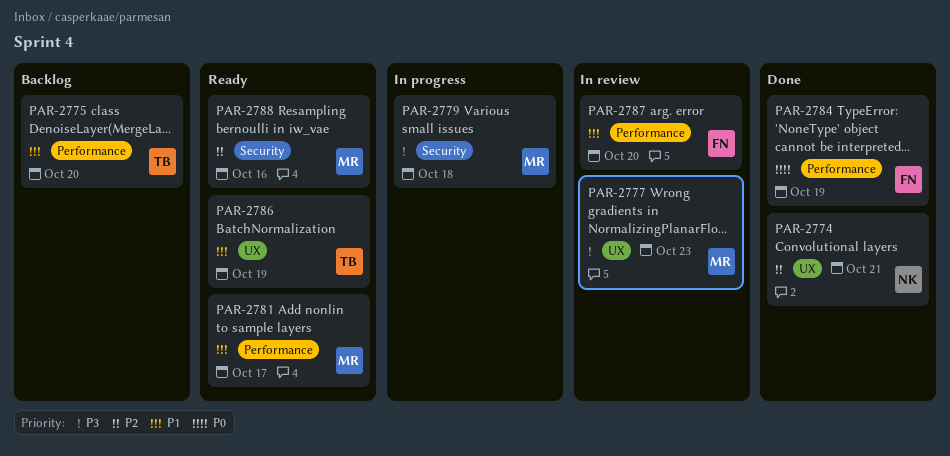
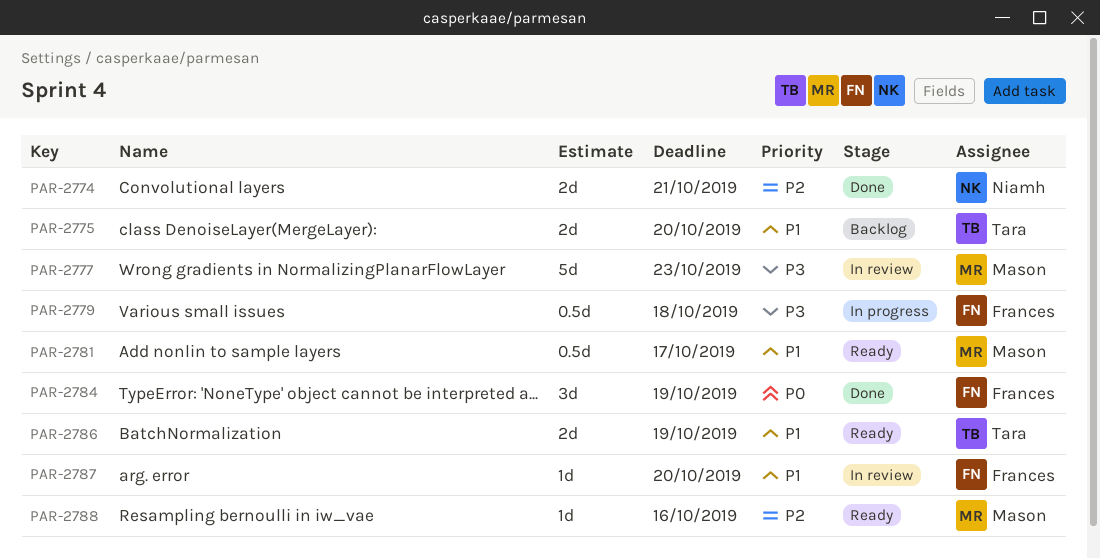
PAR-2779, owner: Mason -> Frances

